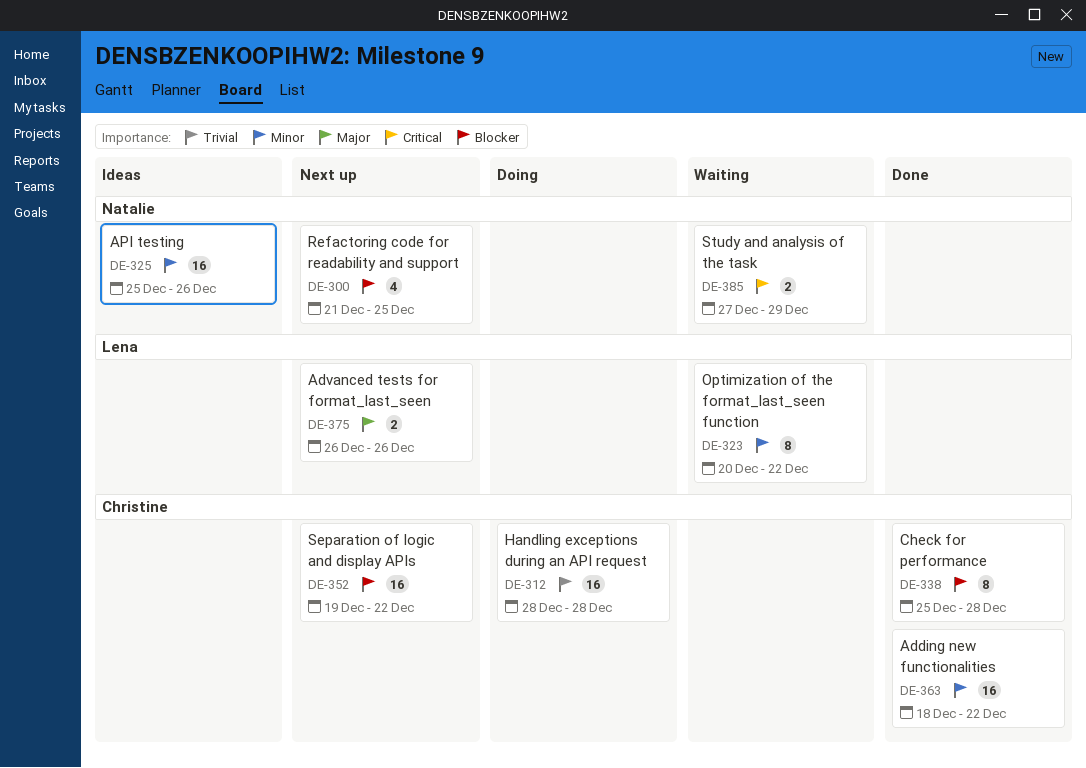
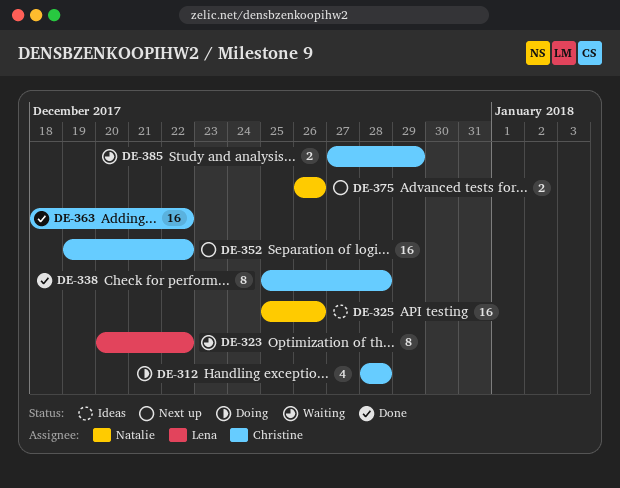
DE-300: present -> none
DE-312, estimate: 16 -> 4
DE-375, owner: Lena -> Natalie
DE-385, owner: Natalie -> Christine

